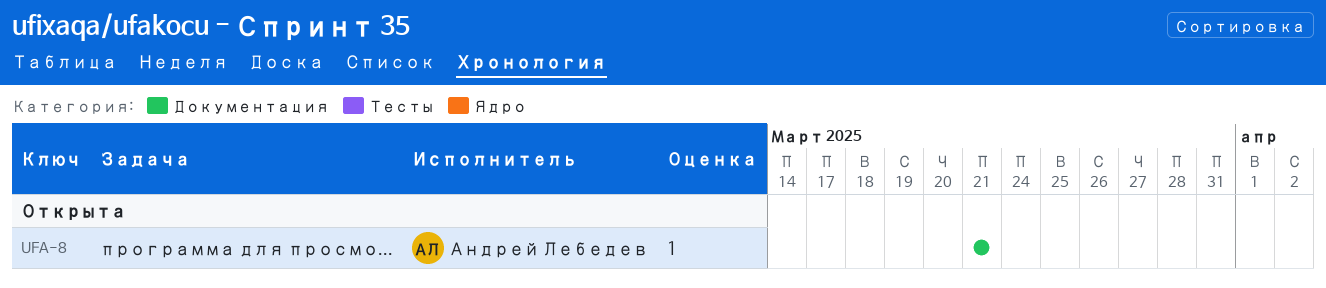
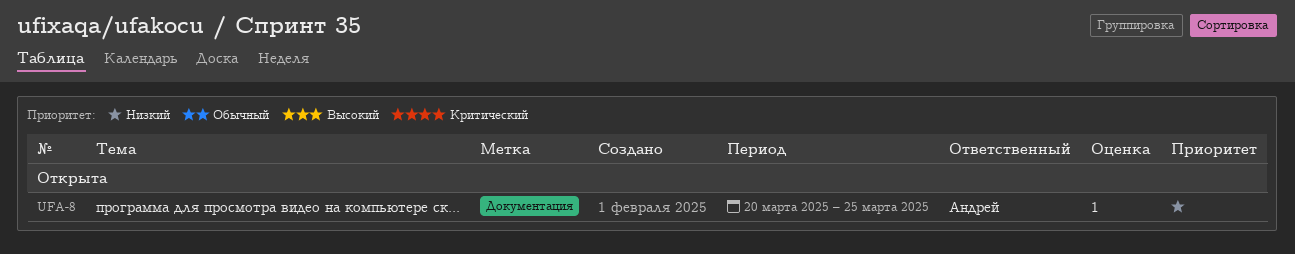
UFA-8, start: Mar 21 -> Mar 20
UFA-8, due: Mar 21 -> Mar 25

